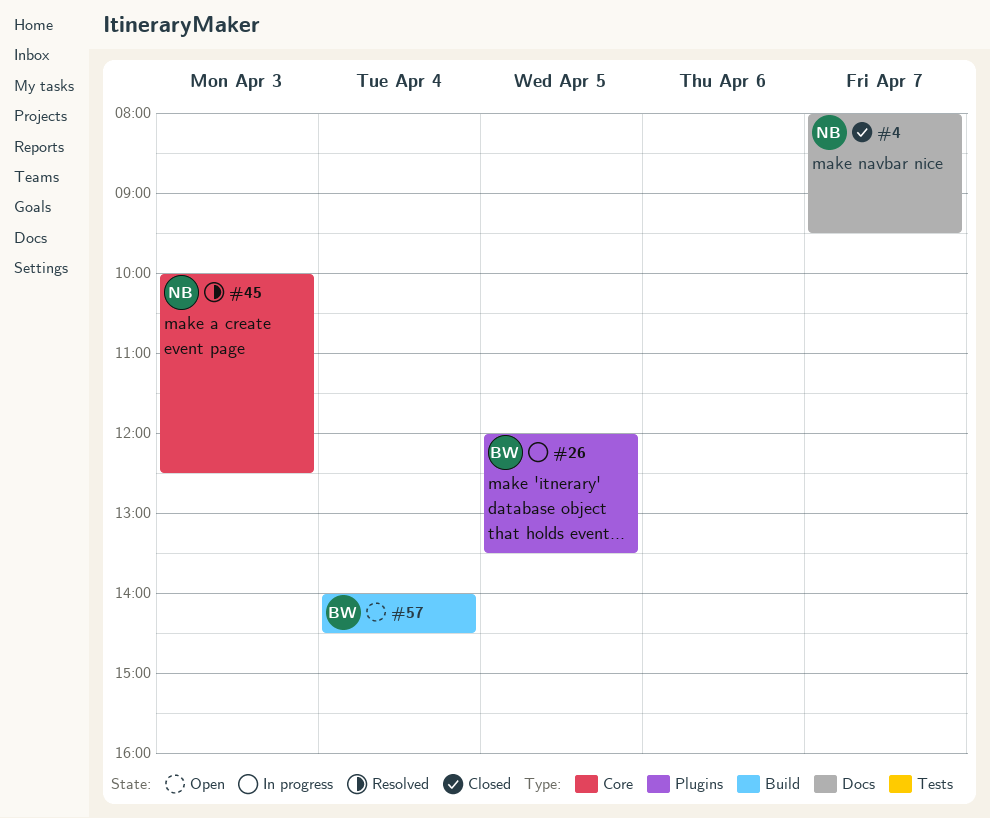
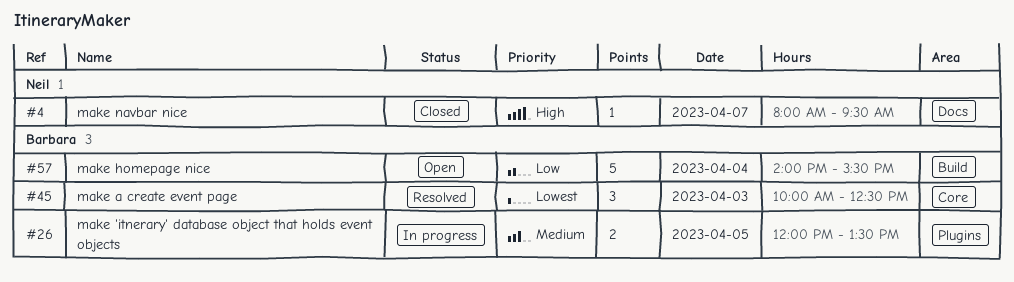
#45, owner: Neil -> Barbara
#57, ends: 14:30 -> 15:30

